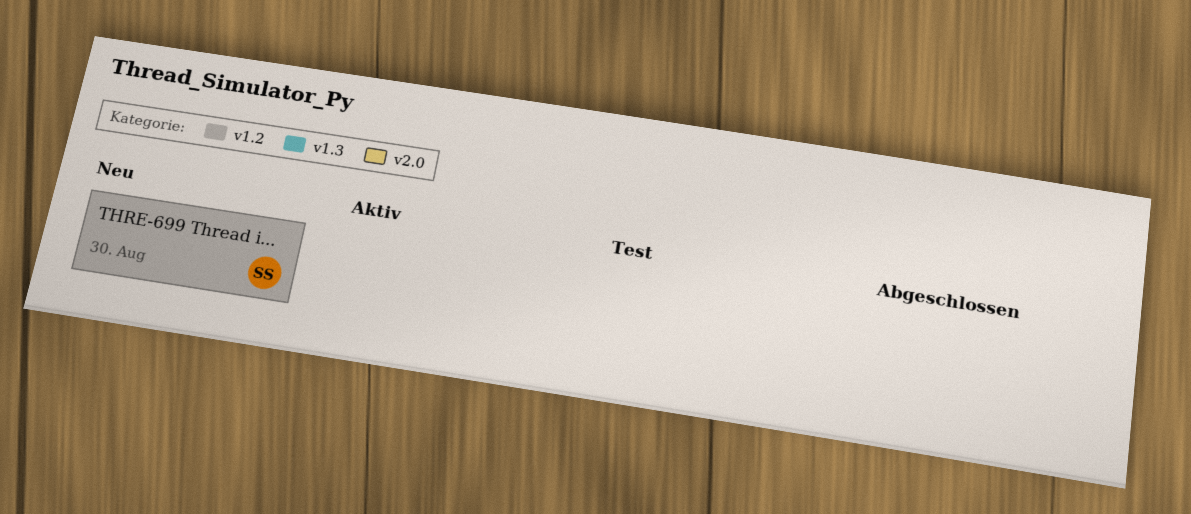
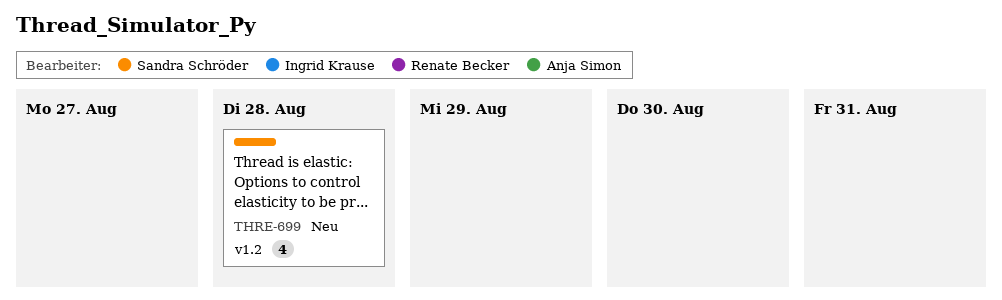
THRE-699, due: Aug 30 -> Aug 28

